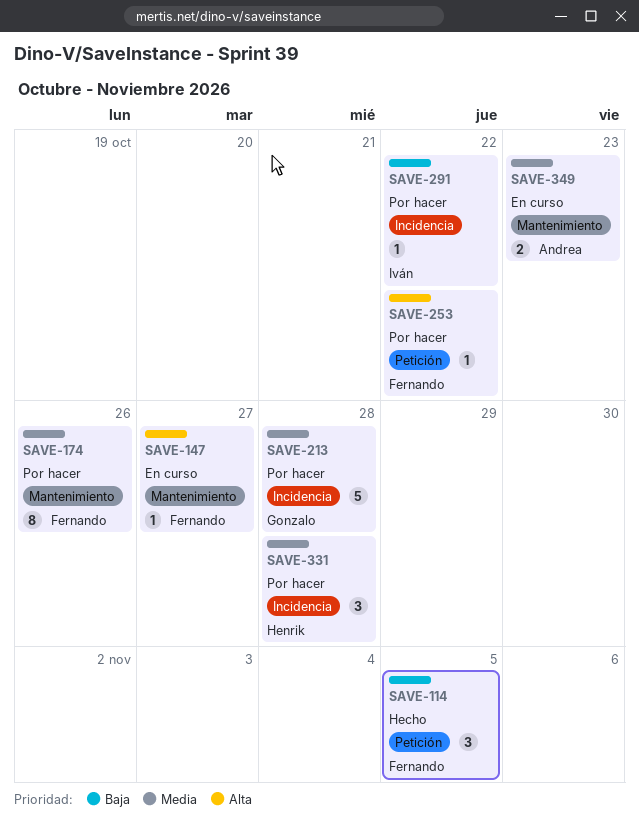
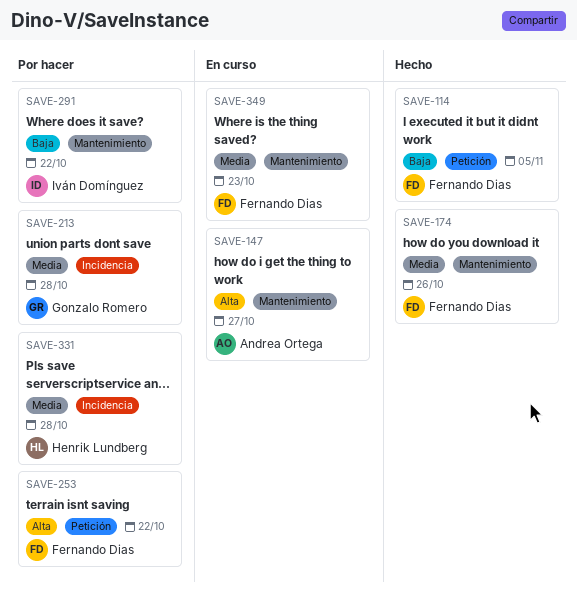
SAVE-147, owner: Fernando Dias -> Andrea Ortega
SAVE-174, status: Por hacer -> Hecho
SAVE-291, label: Incidencia -> Mantenimiento
SAVE-349, owner: Andrea Ortega -> Fernando Dias

